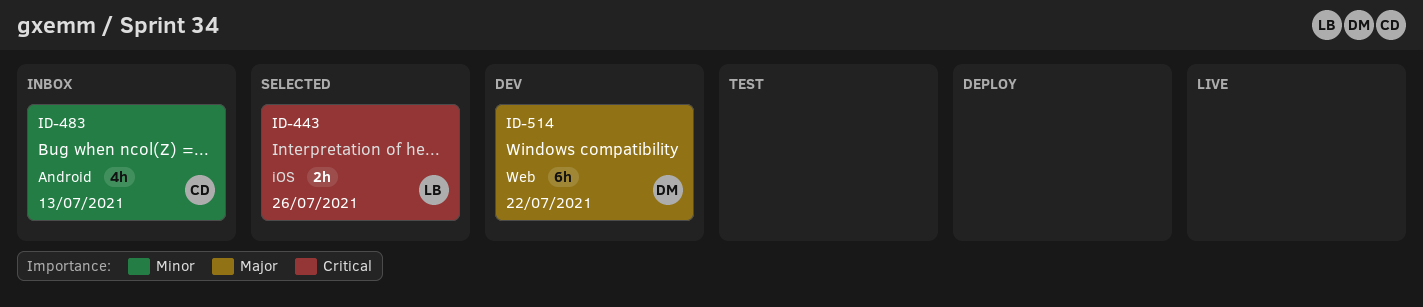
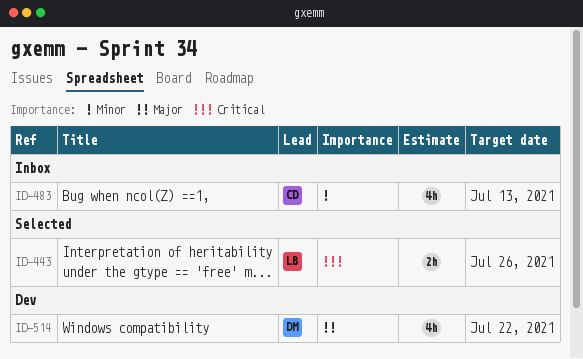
ID-514, estimate: 6h -> 4h

